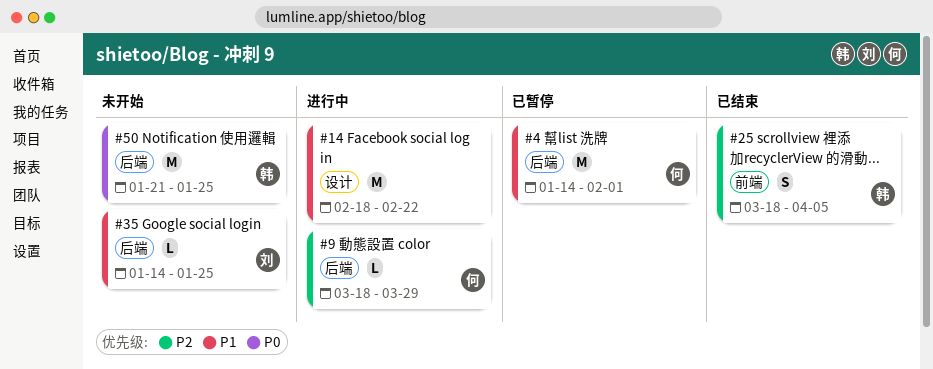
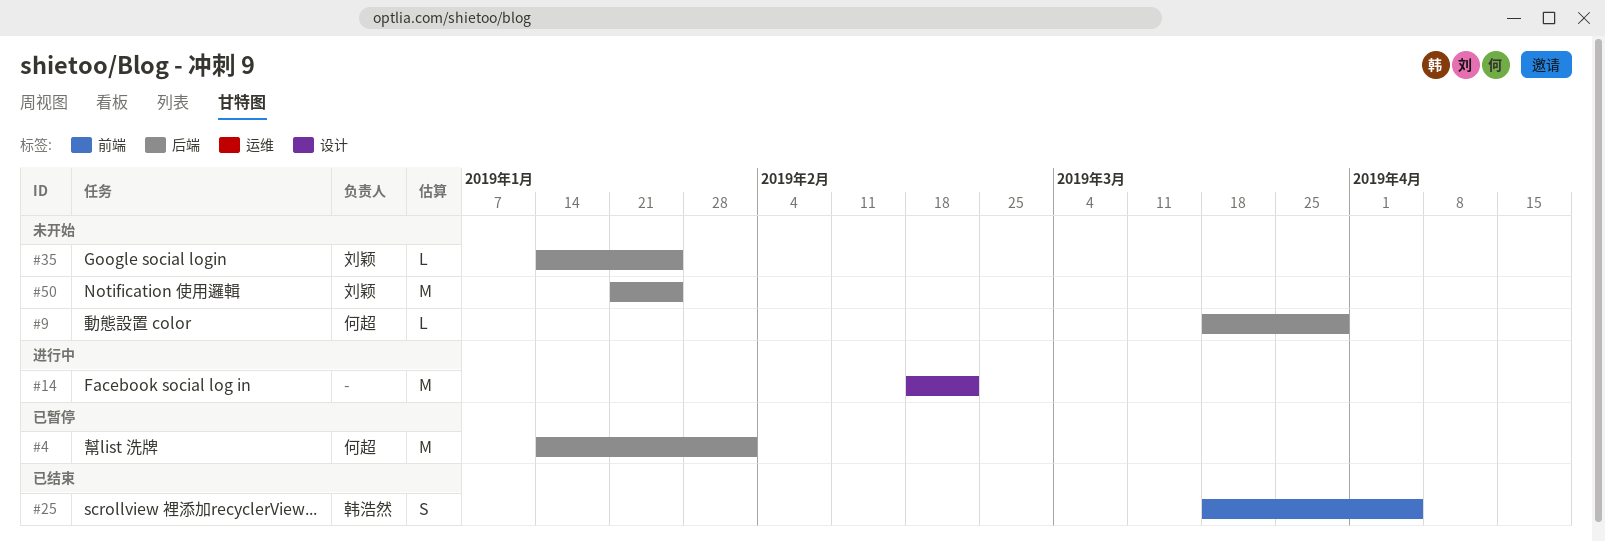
#9, status: 进行中 -> 未开始
#50, owner: 韩浩然 -> 刘颖

